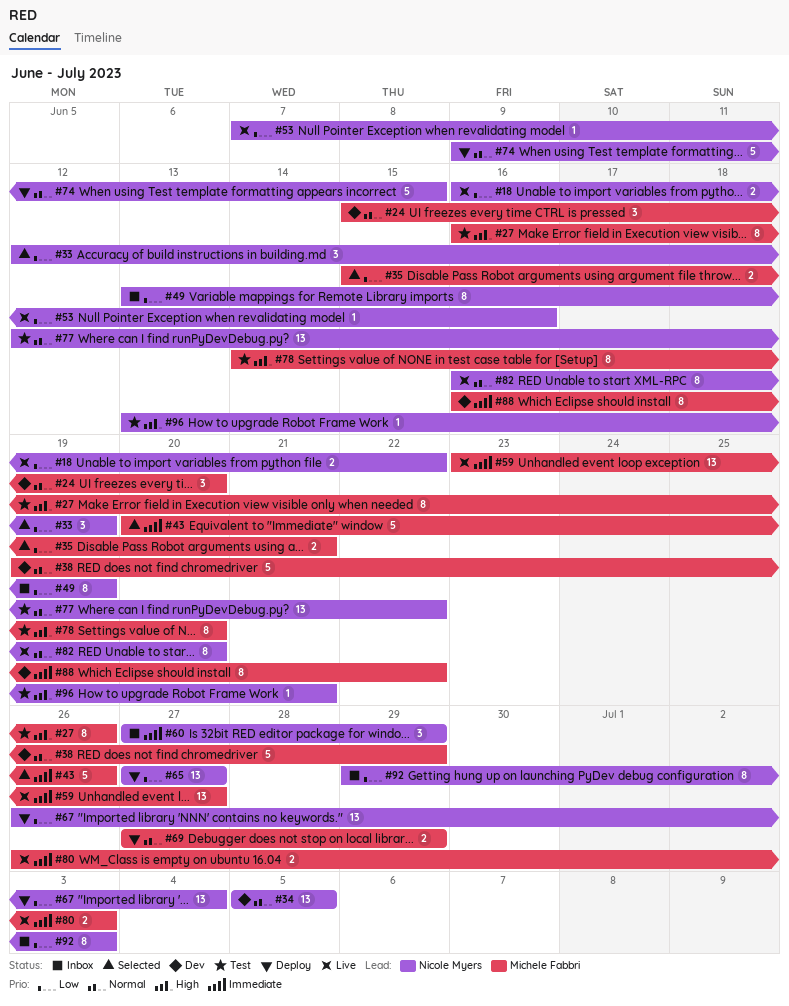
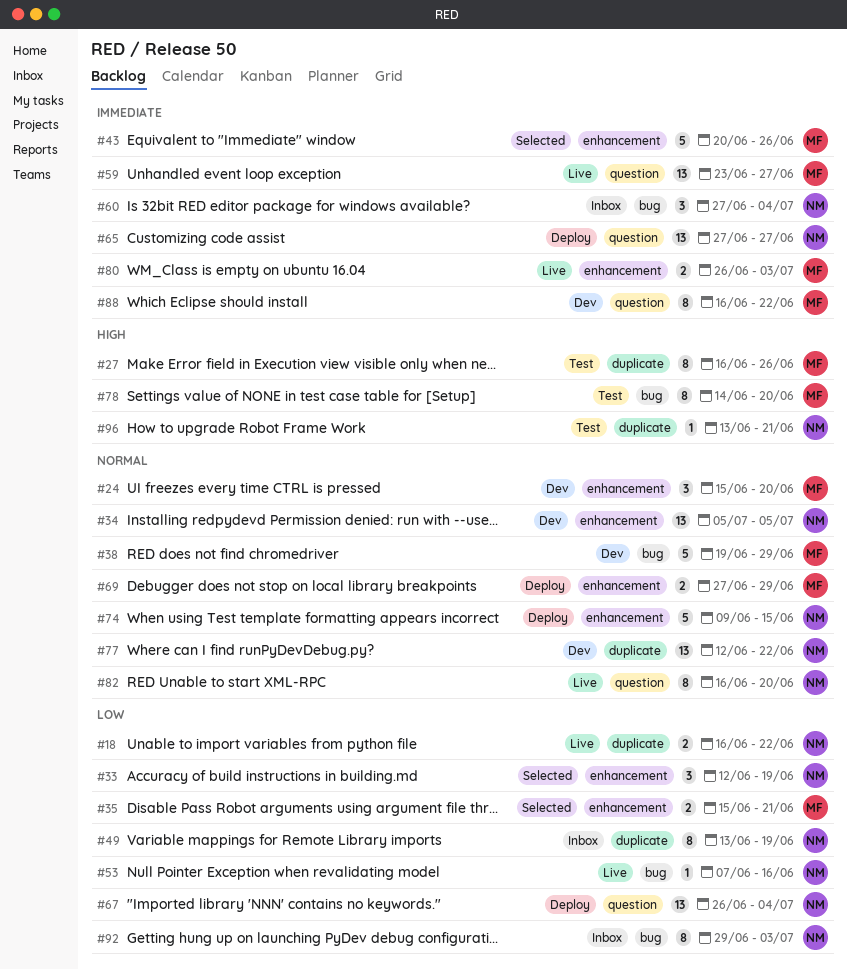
#60, due: Jun 29 -> Jul 4
#65, priority: Low -> Immediate
#77, status: Test -> Dev

